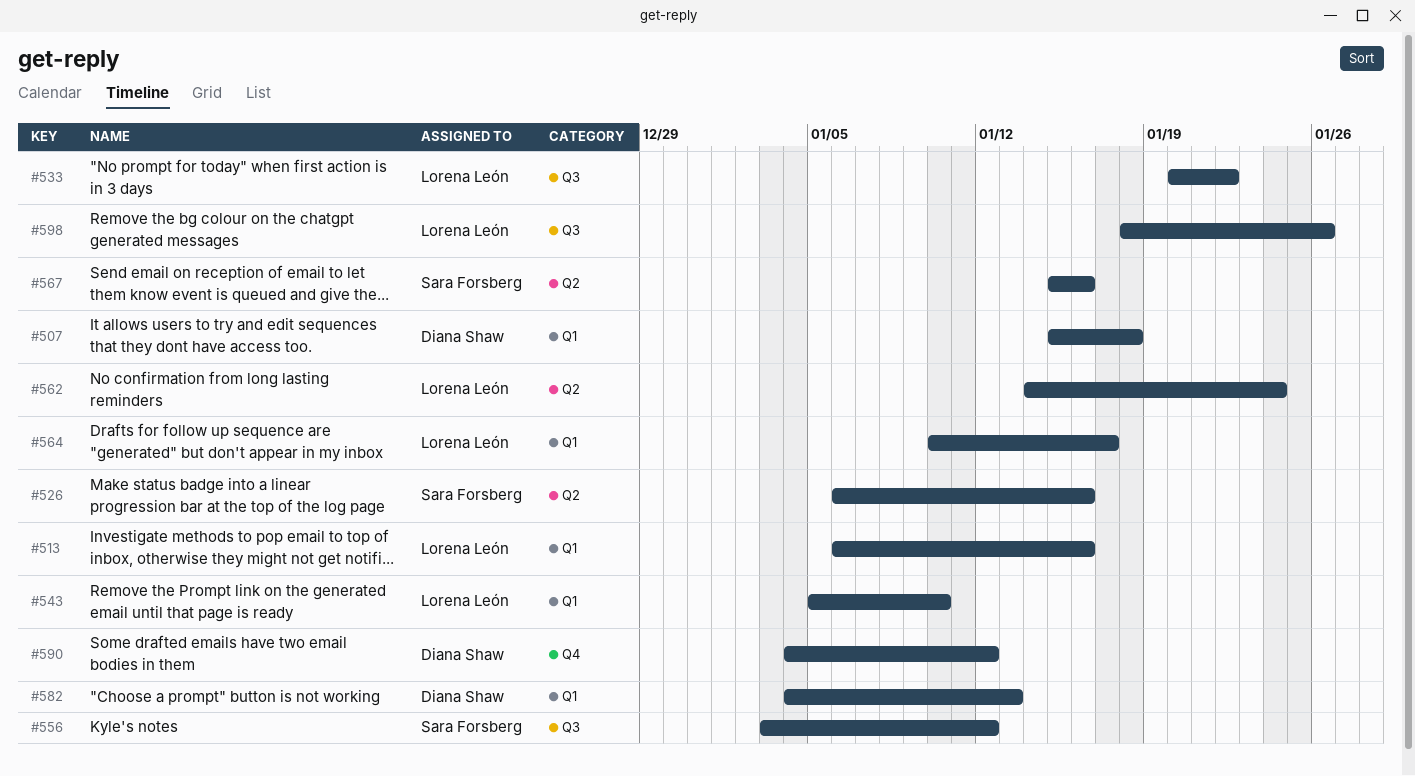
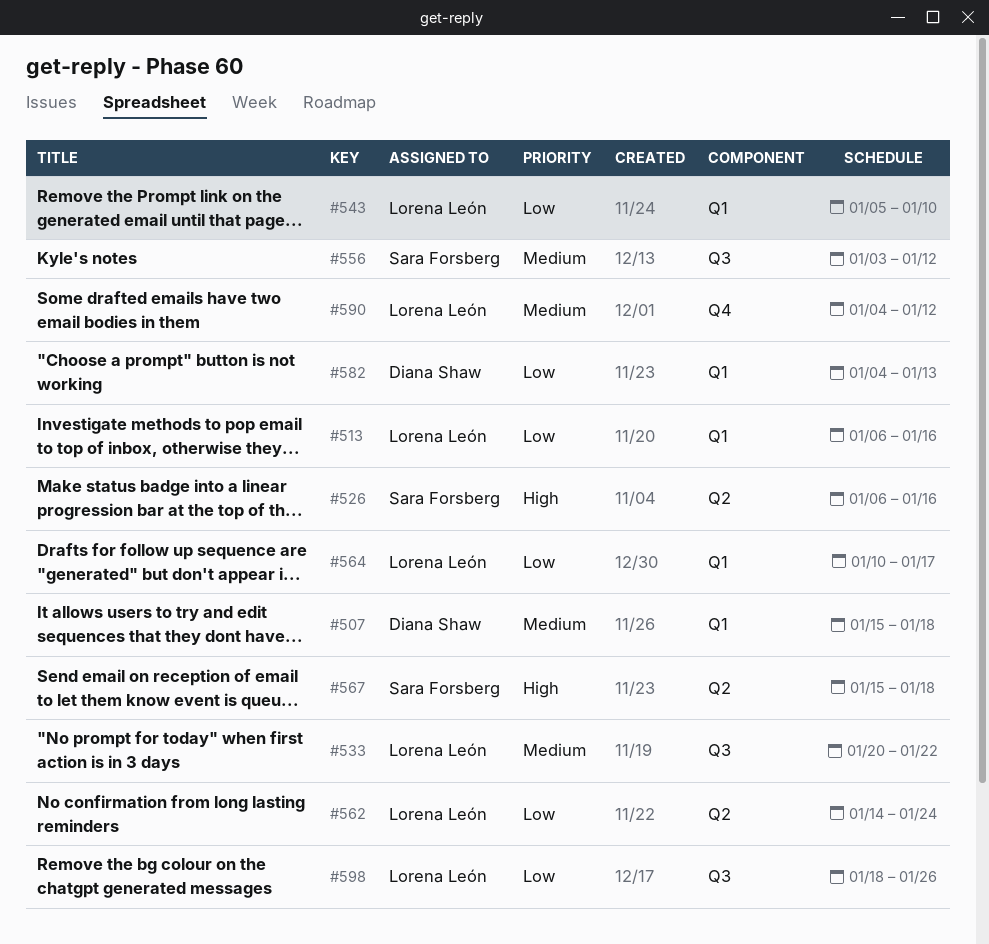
#567, due: Jan 16 -> Jan 18
#590, owner: Diana Shaw -> Lorena León

